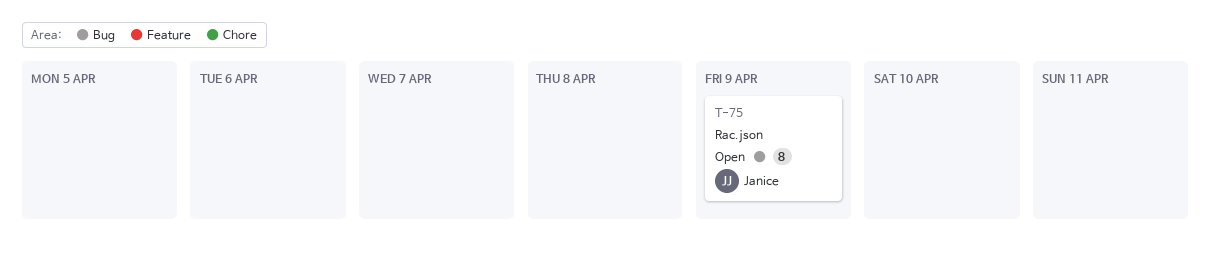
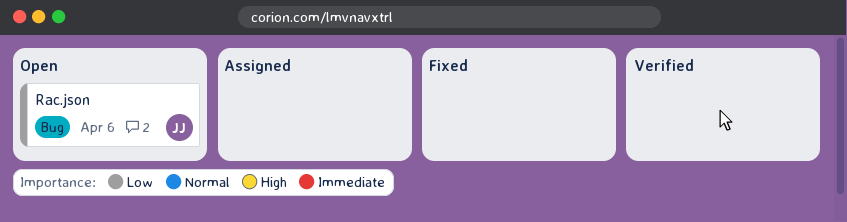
Rac.json, due: Apr 9 -> Apr 6

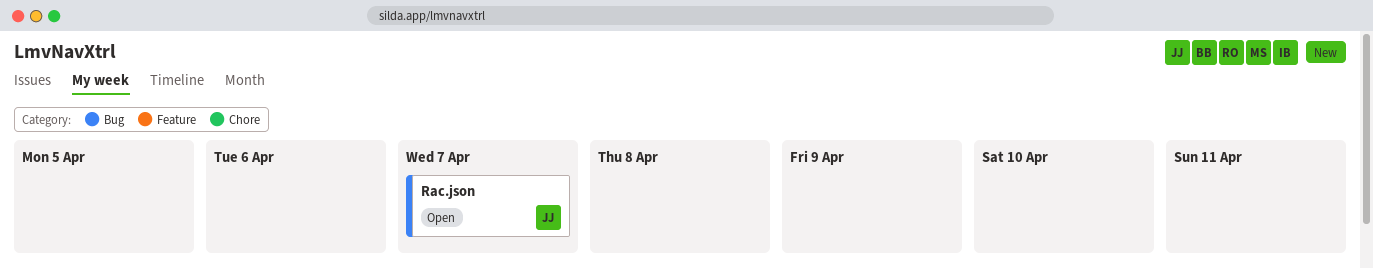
Rac.json, due: Apr 6 -> Apr 7

